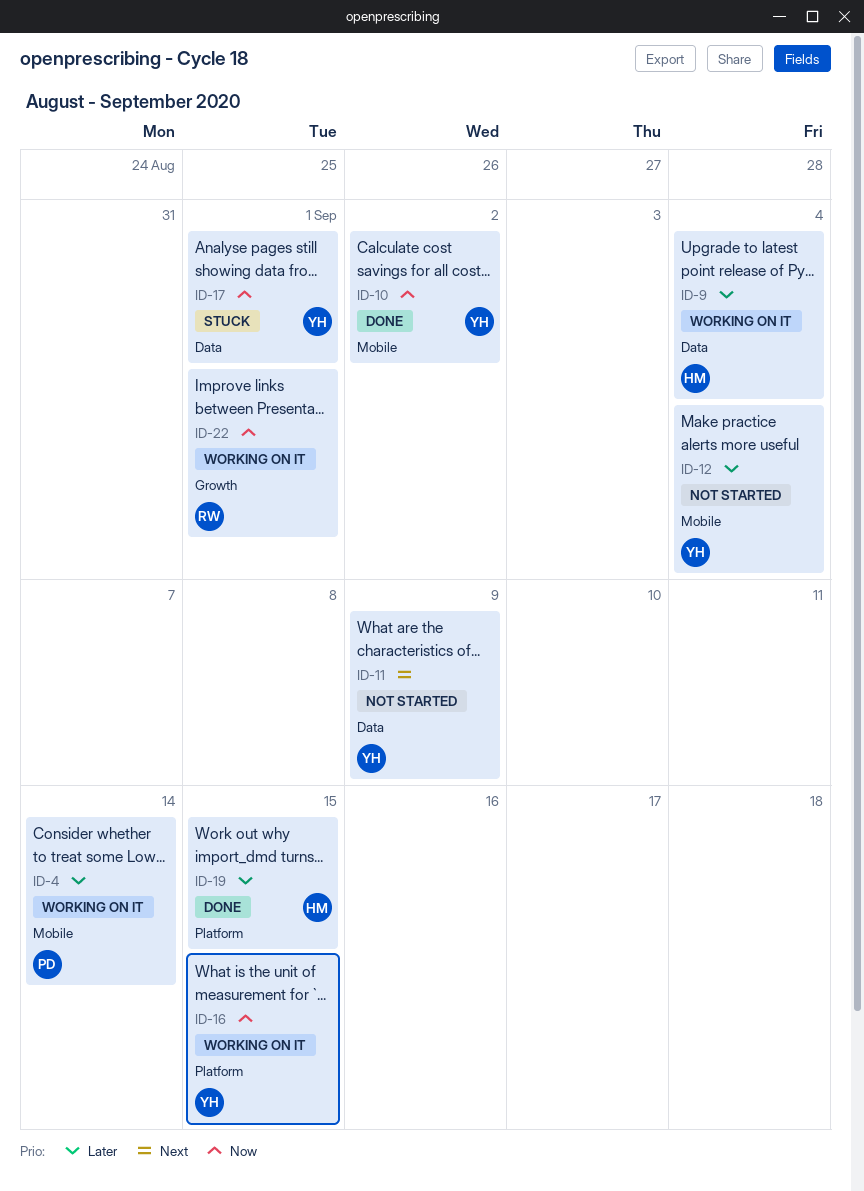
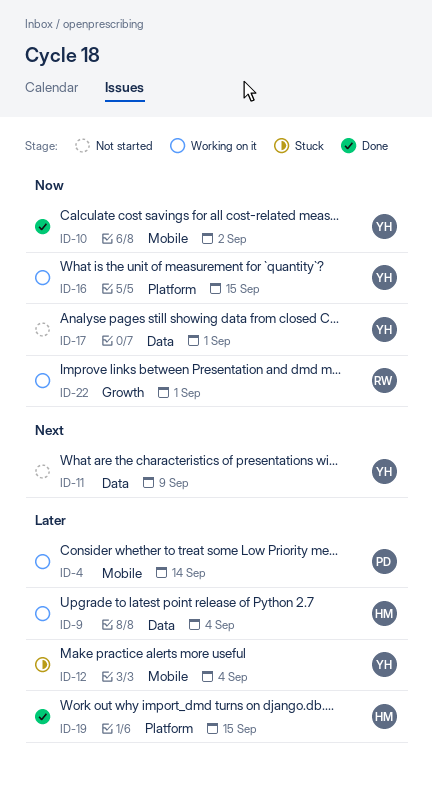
ID-12, status: Not started -> Stuck
ID-17, status: Stuck -> Not started

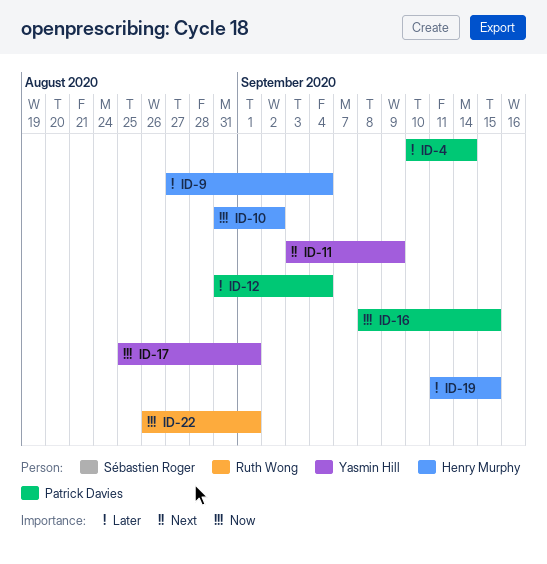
ID-10, owner: Yasmin Hill -> Henry Murphy
ID-12, owner: Yasmin Hill -> Patrick Davies
ID-16, owner: Yasmin Hill -> Patrick Davies

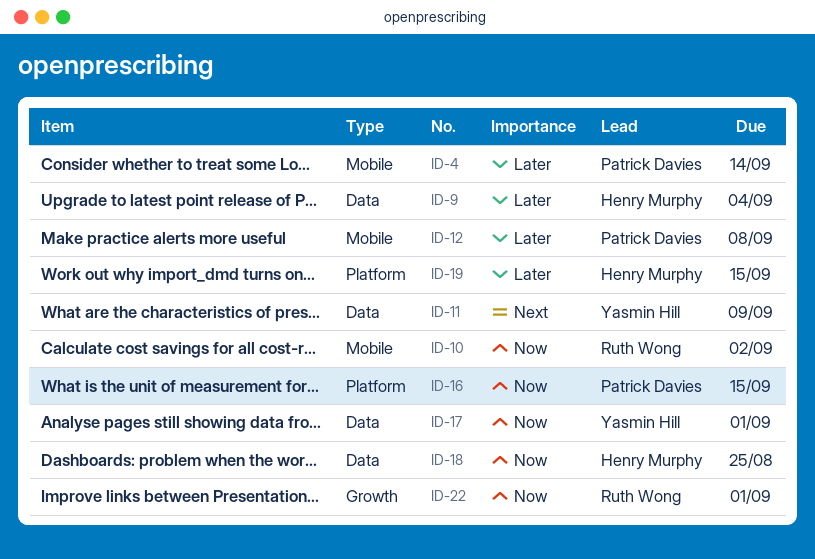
ID-10, owner: Henry Murphy -> Ruth Wong
ID-12, due: Sep 4 -> Sep 8
ID-18: none -> present

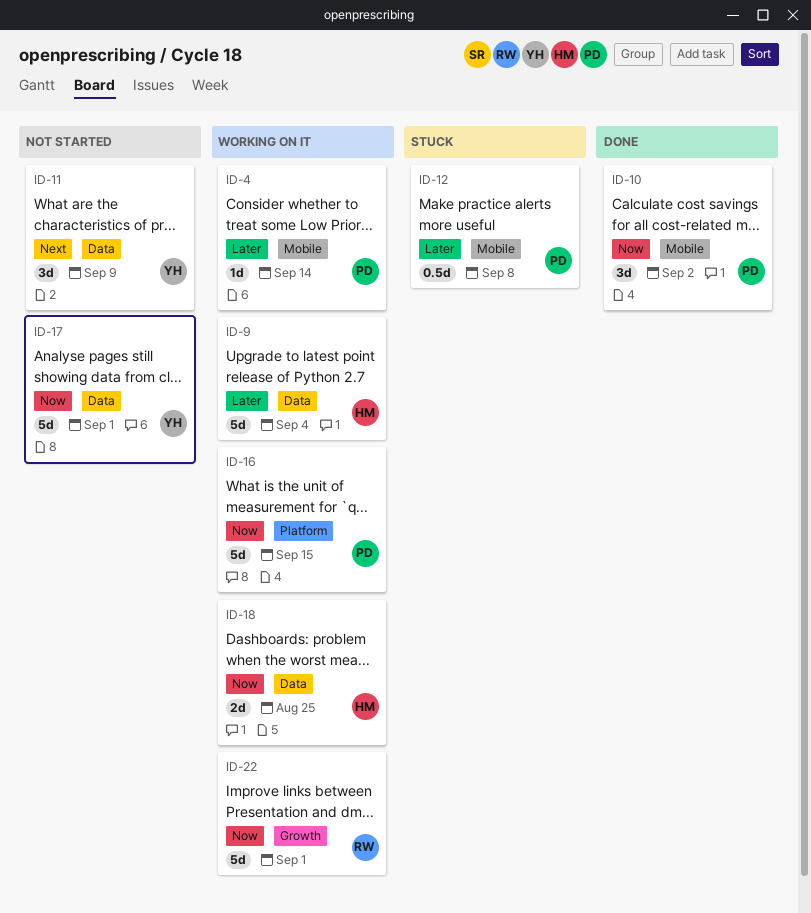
ID-10, owner: Ruth Wong -> Patrick Davies
ID-19: present -> none

